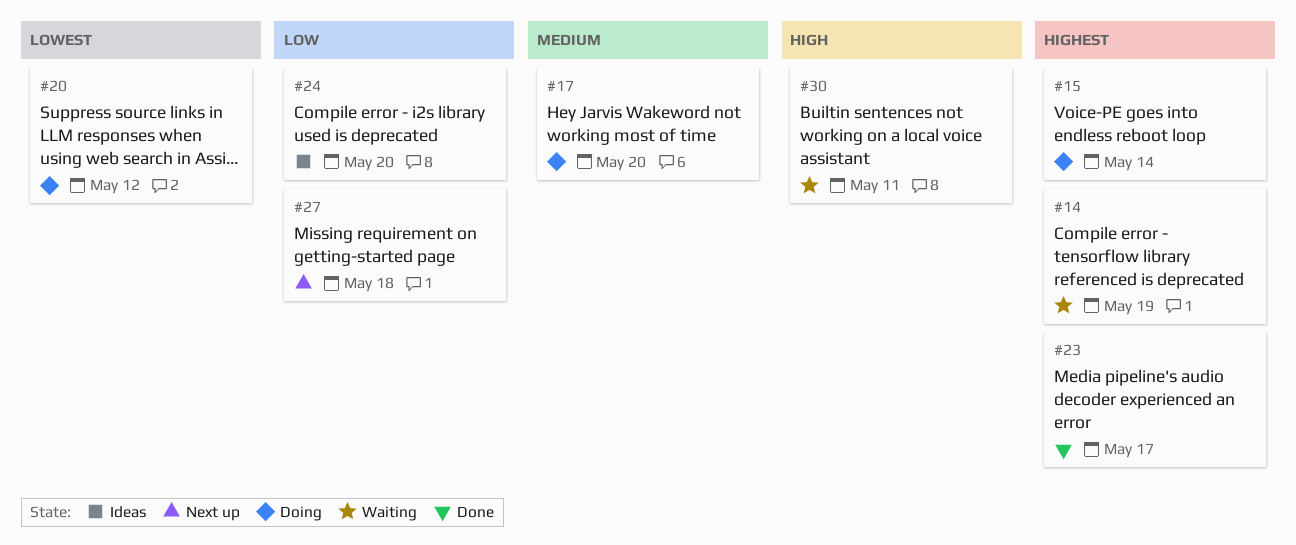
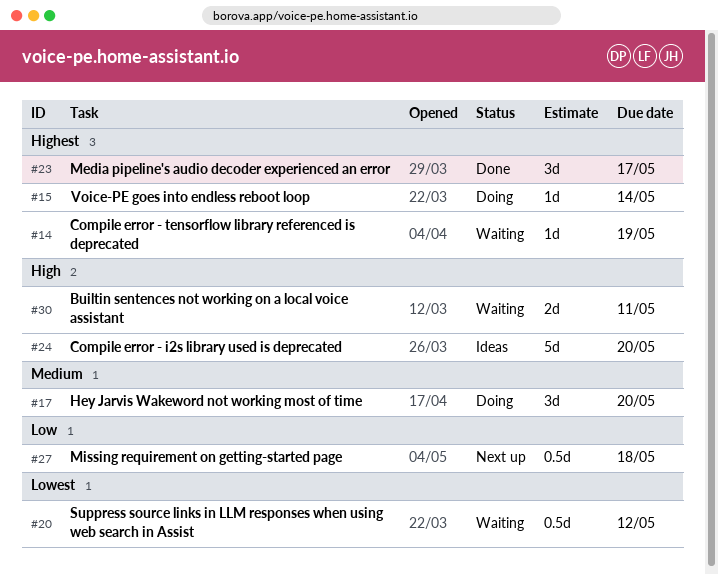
#20, status: Doing -> Waiting
#24, priority: Low -> High

